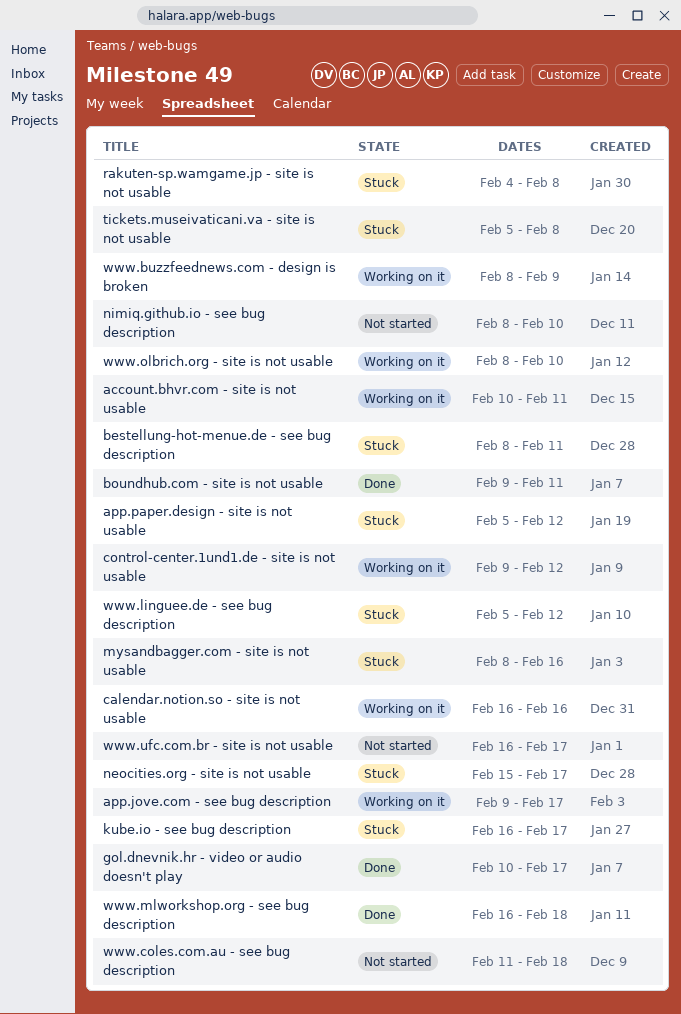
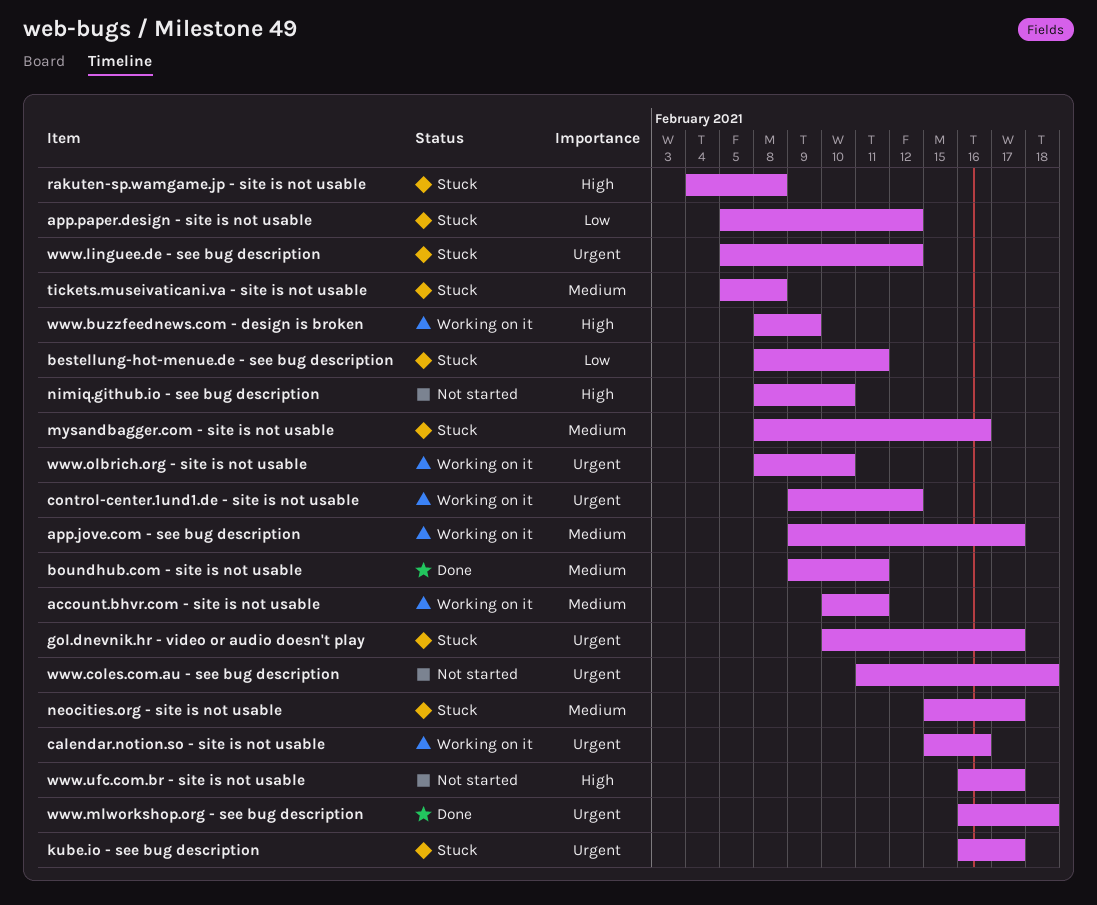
calendar.notion.so - site is not usable, start: Feb 16 -> Feb 15
gol.dnevnik.hr - video or audio doesn't play, status: Done -> Stuck

